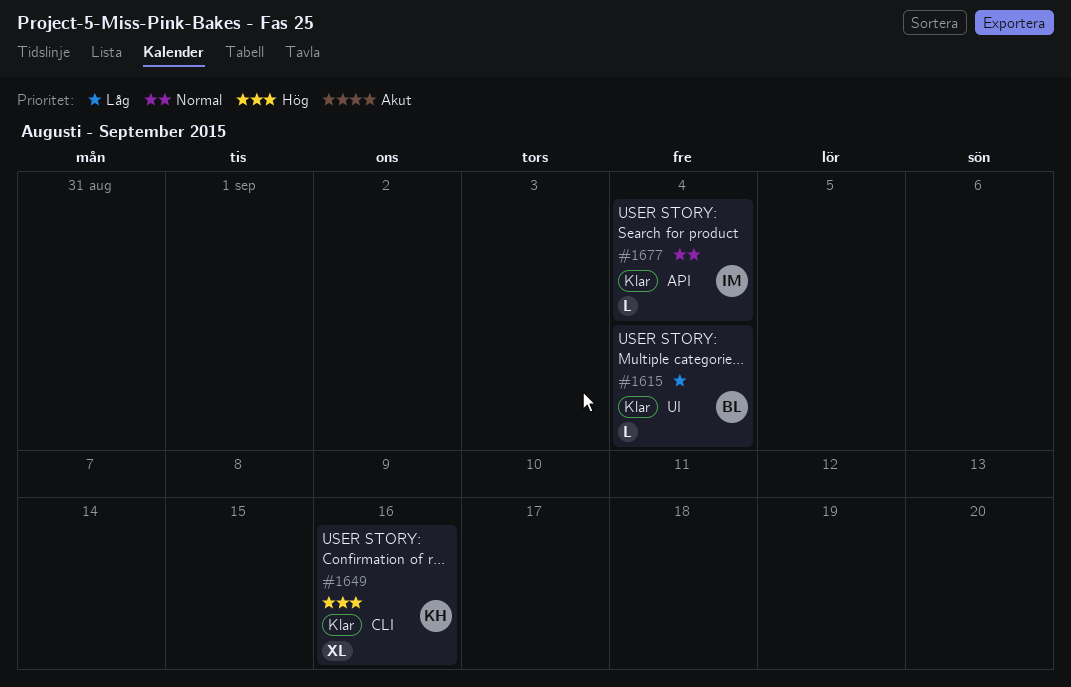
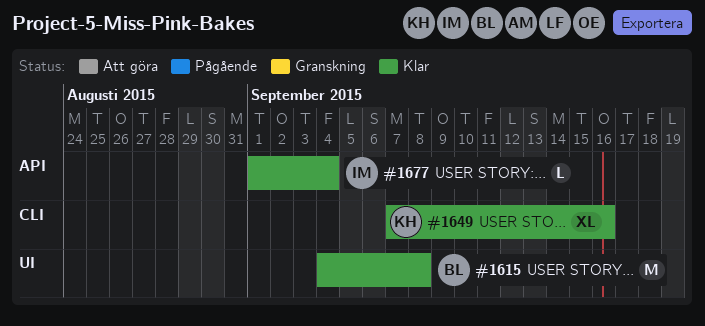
#1615, estimate: L -> M
#1615, due: Sep 4 -> Sep 8

